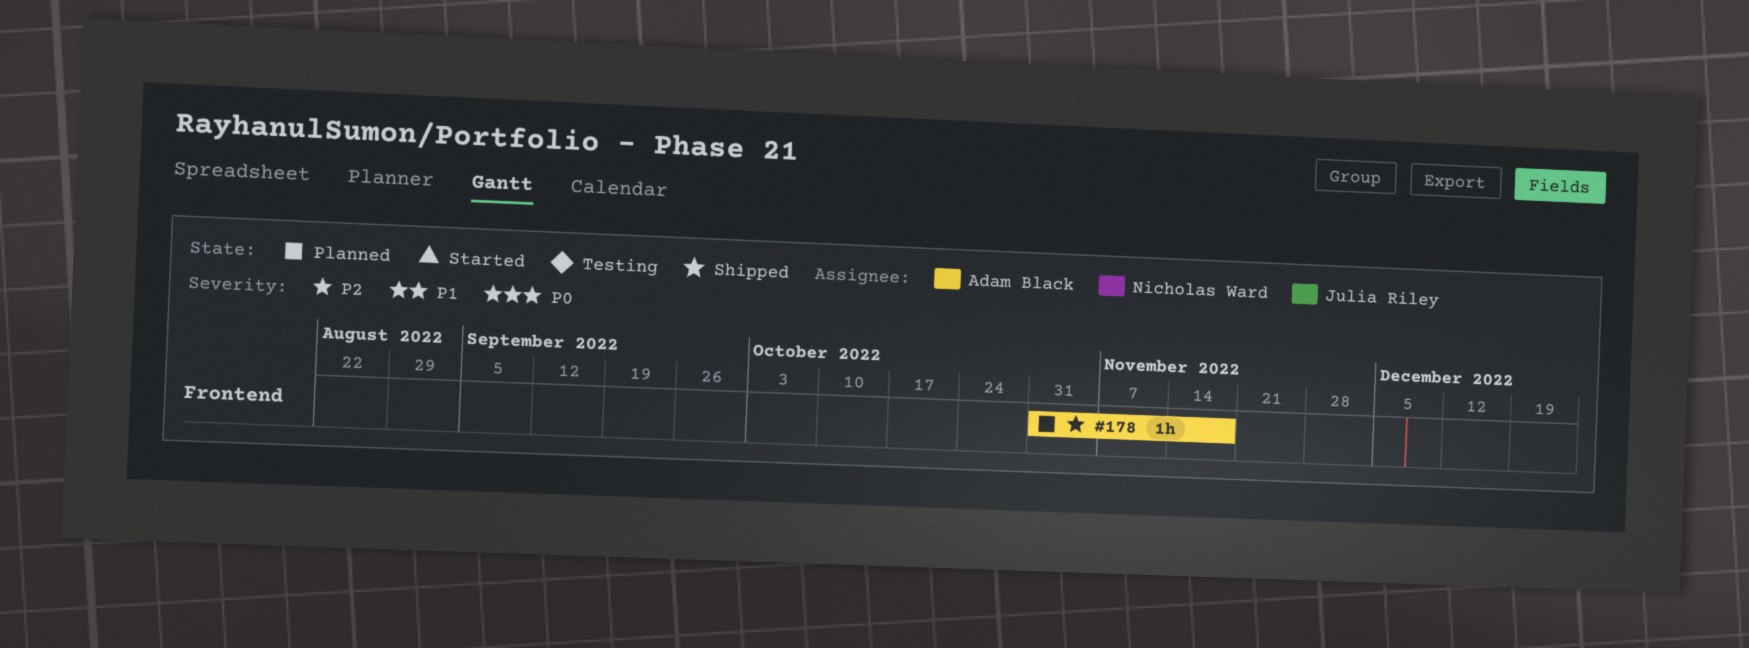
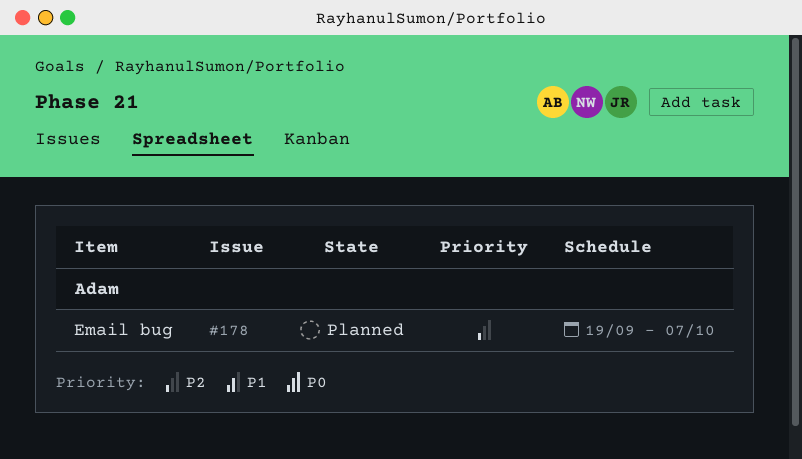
#178, start: Oct 31 -> Sep 19
#178, due: Nov 18 -> Oct 7

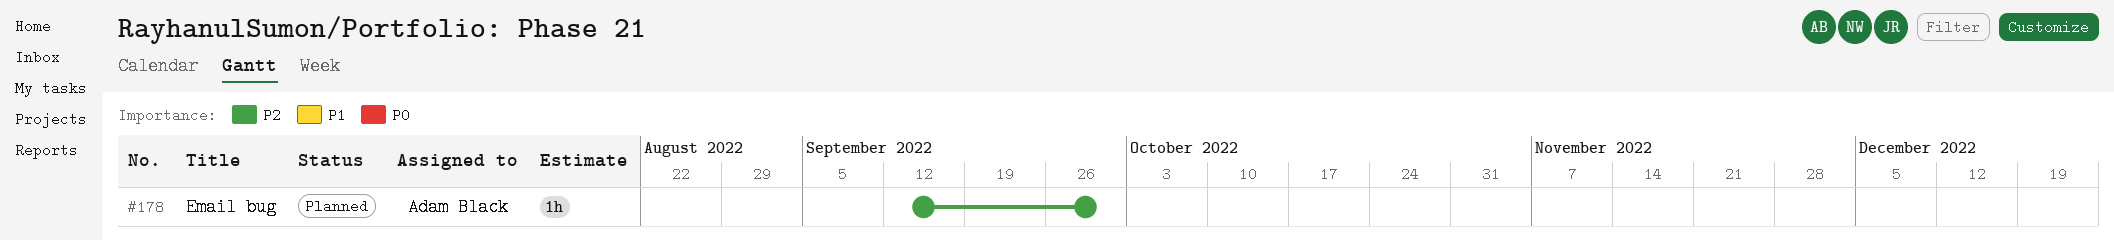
#178, start: Sep 19 -> Sep 12
#178, due: Oct 7 -> Sep 30

